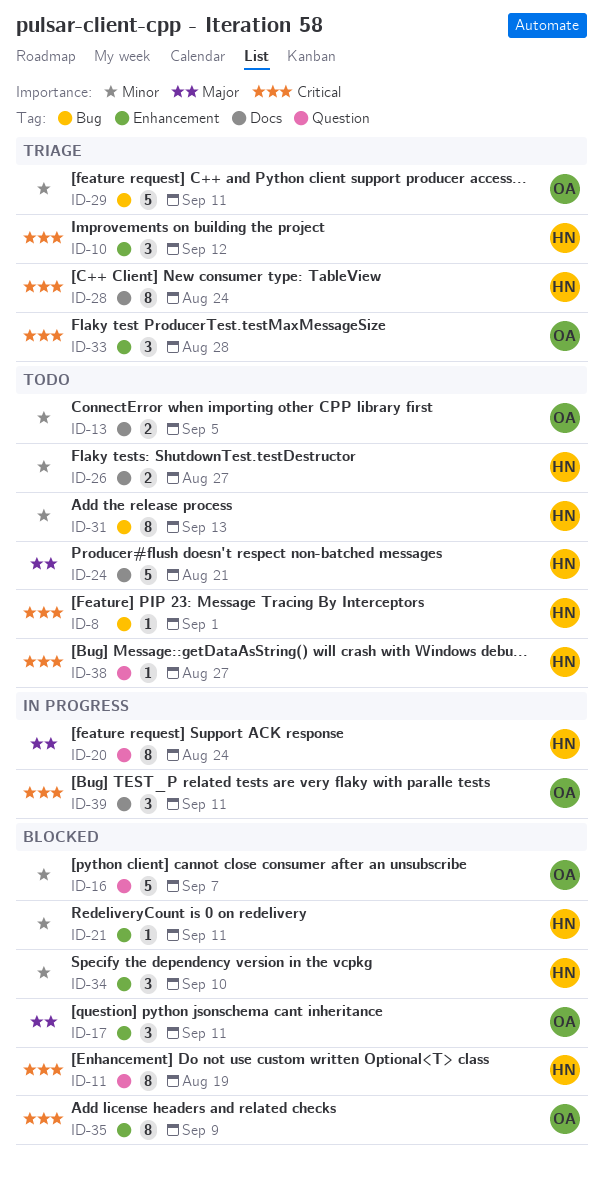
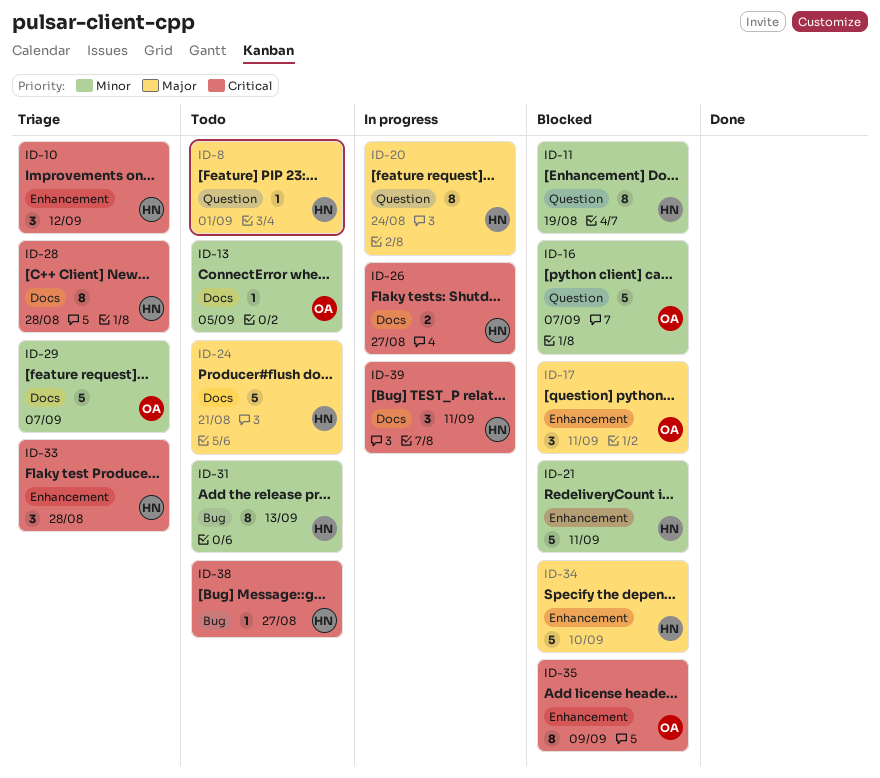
ID-8, priority: Critical -> Major
ID-8, label: Bug -> Question
ID-11, priority: Critical -> Minor
ID-13, estimate: 2 -> 1
ID-21, estimate: 1 -> 5
ID-26, status: Todo -> In progress
ID-26, priority: Minor -> Critical
ID-28, due: Aug 24 -> Aug 28
ID-29, label: Bug -> Docs
ID-29, due: Sep 11 -> Sep 7
ID-33, owner: OA -> HN
ID-34, priority: Minor -> Major
ID-34, estimate: 3 -> 5
ID-38, label: Question -> Bug
ID-39, owner: OA -> HN

